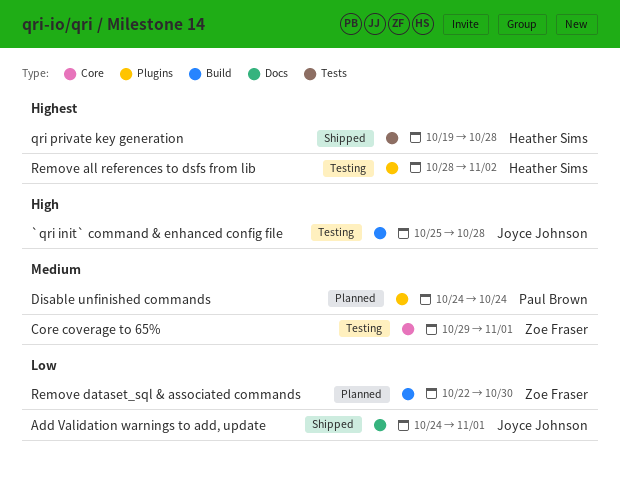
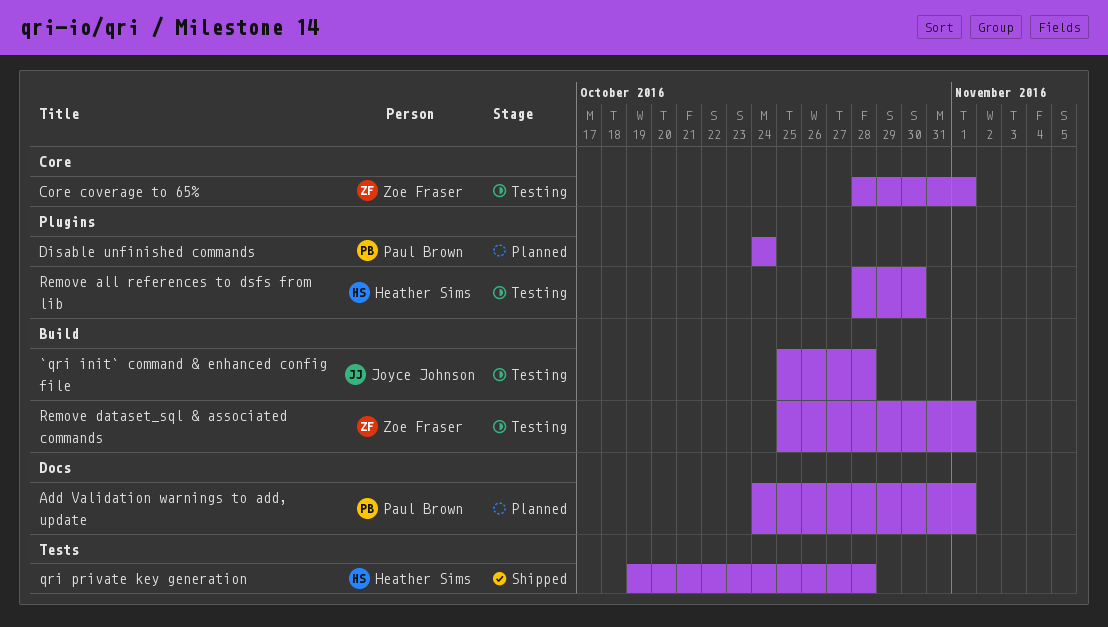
Add Validation warnings to add, update, status: Shipped -> Planned
Add Validation warnings to add, update, owner: Joyce Johnson -> Paul Brown
Core coverage to 65%, start: Oct 29 -> Oct 28
Remove all references to dsfs from lib, due: Nov 2 -> Oct 30
Remove dataset_sql & associated commands, status: Planned -> Testing
Remove dataset_sql & associated commands, start: Oct 22 -> Oct 25
Remove dataset_sql & associated commands, due: Oct 30 -> Nov 1

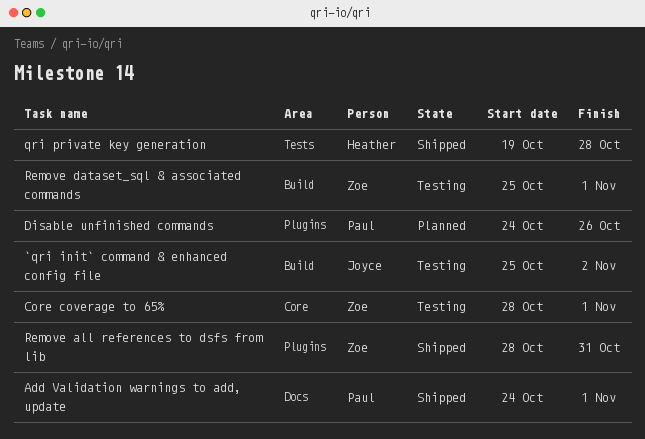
`qri init` command & enhanced config file, due: Oct 28 -> Nov 2
Add Validation warnings to add, update, status: Planned -> Shipped
Disable unfinished commands, due: Oct 24 -> Oct 26
Remove all references to dsfs from lib, status: Testing -> Shipped
Remove all references to dsfs from lib, owner: Heather Sims -> Zoe Fraser
Remove all references to dsfs from lib, due: Oct 30 -> Oct 31

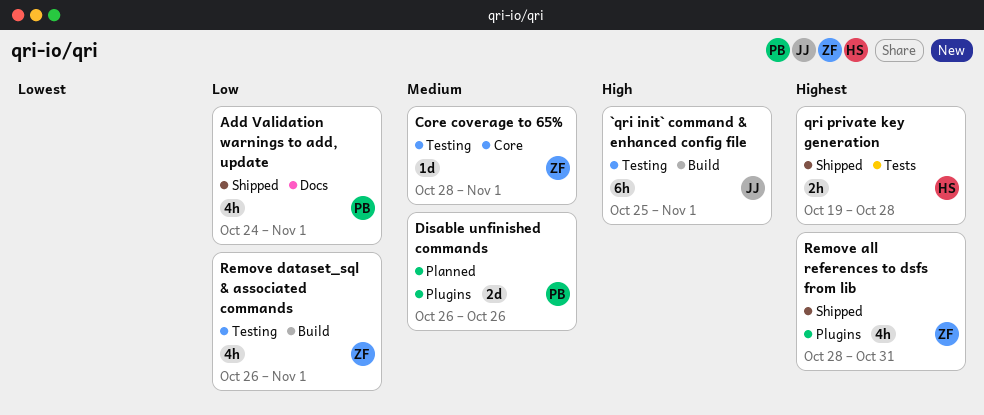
`qri init` command & enhanced config file, due: Nov 2 -> Nov 1
Disable unfinished commands, start: Oct 24 -> Oct 26
Remove dataset_sql & associated commands, start: Oct 25 -> Oct 26

